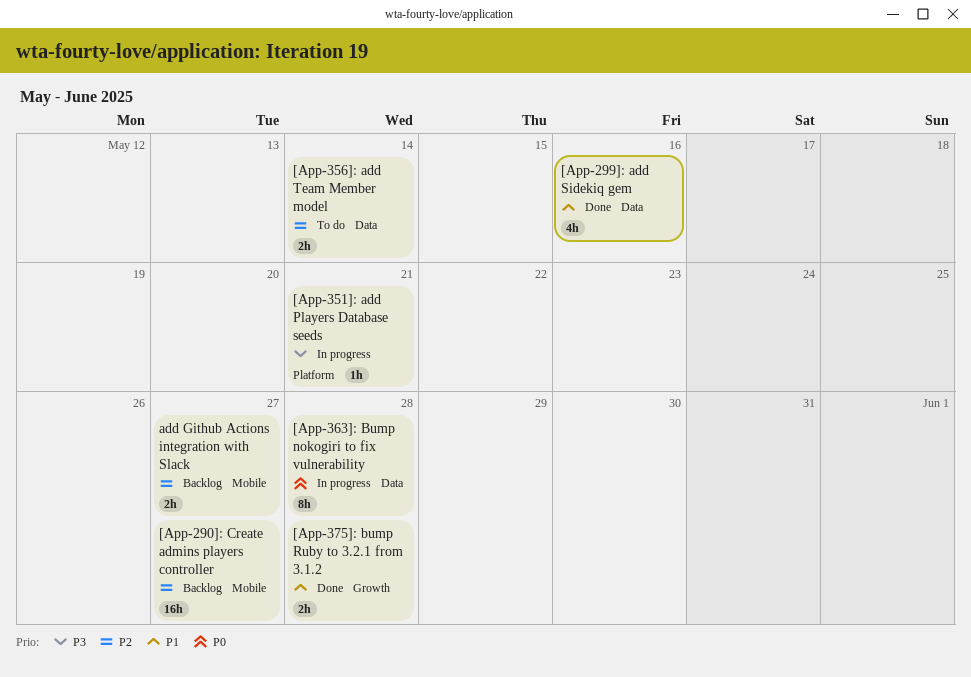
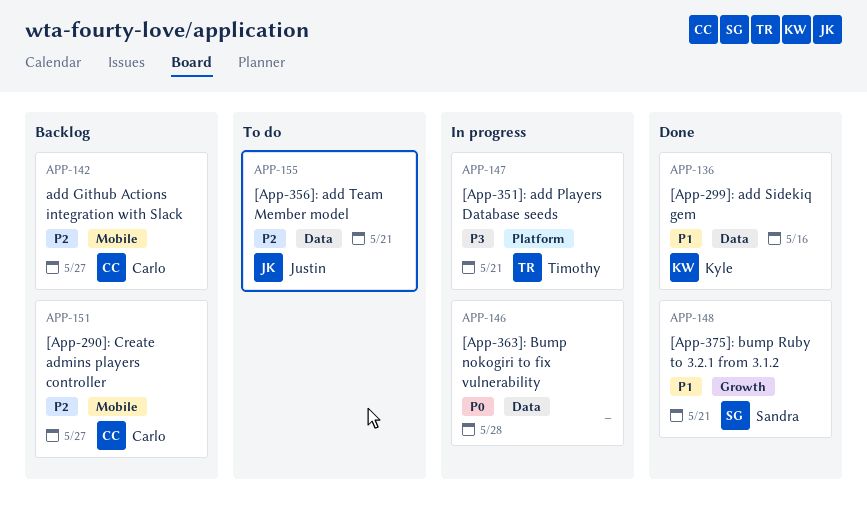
[App-356]: add Team Member model, due: May 14 -> May 21
[App-375]: bump Ruby to 3.2.1 from 3.1.2, due: May 28 -> May 21

